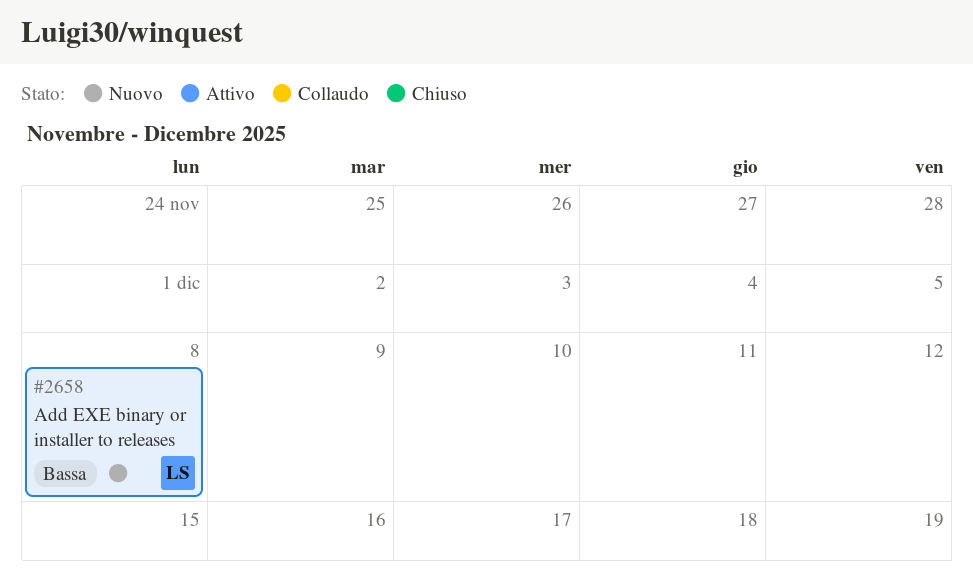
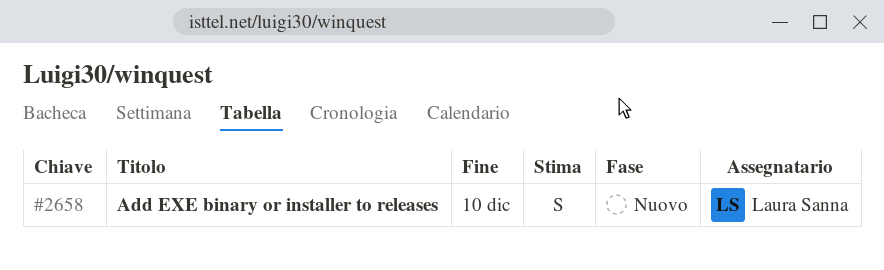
#2658, due: Dec 8 -> Dec 10

